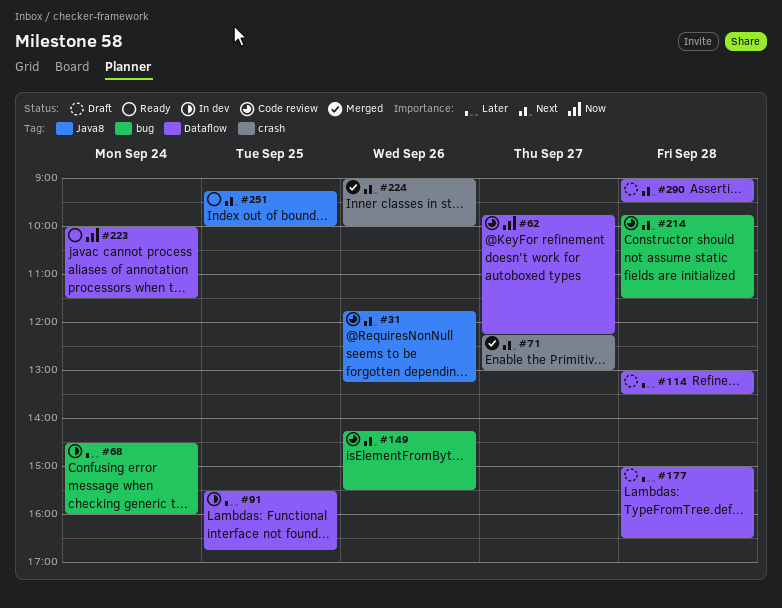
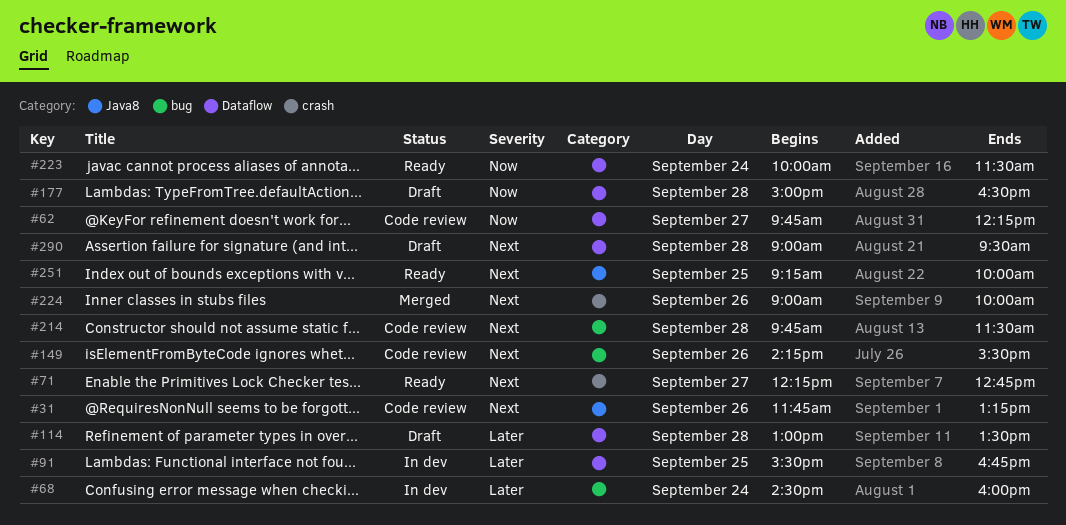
#71, status: Merged -> Ready
#71, ends: 13:00 -> 12:45
#177, priority: Later -> Now

